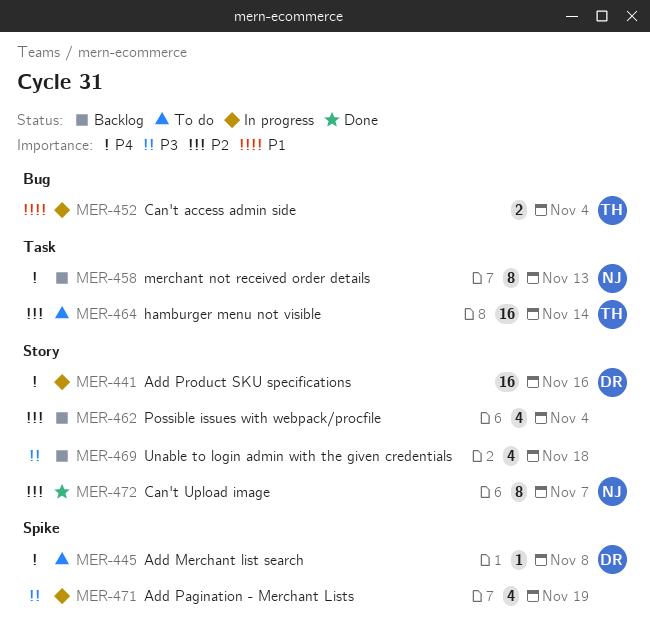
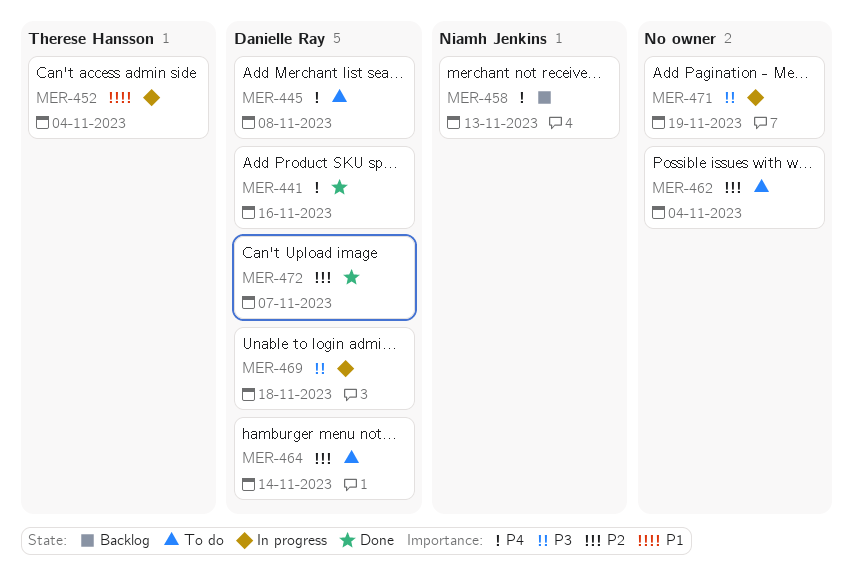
MER-441, status: In progress -> Done
MER-462, status: Backlog -> To do
MER-464, owner: Therese Hansson -> Danielle Ray
MER-469, status: Backlog -> In progress
MER-469, owner: none -> Danielle Ray
MER-472, owner: Niamh Jenkins -> Danielle Ray

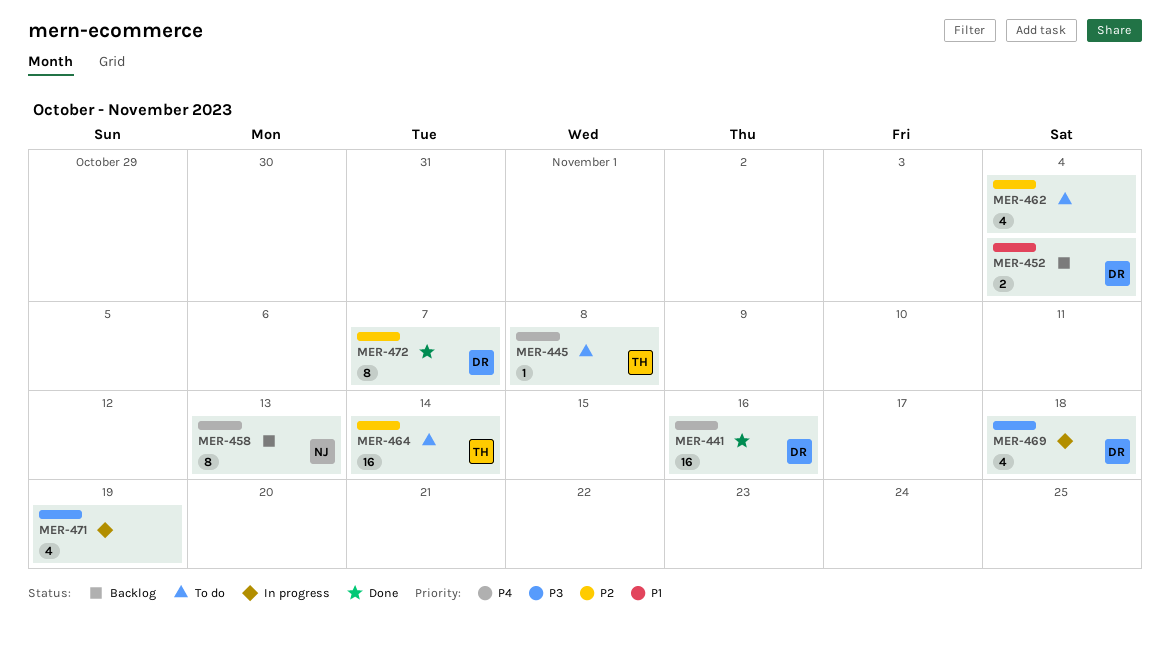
MER-445, owner: Danielle Ray -> Therese Hansson
MER-452, status: In progress -> Backlog
MER-452, owner: Therese Hansson -> Danielle Ray
MER-464, owner: Danielle Ray -> Therese Hansson

